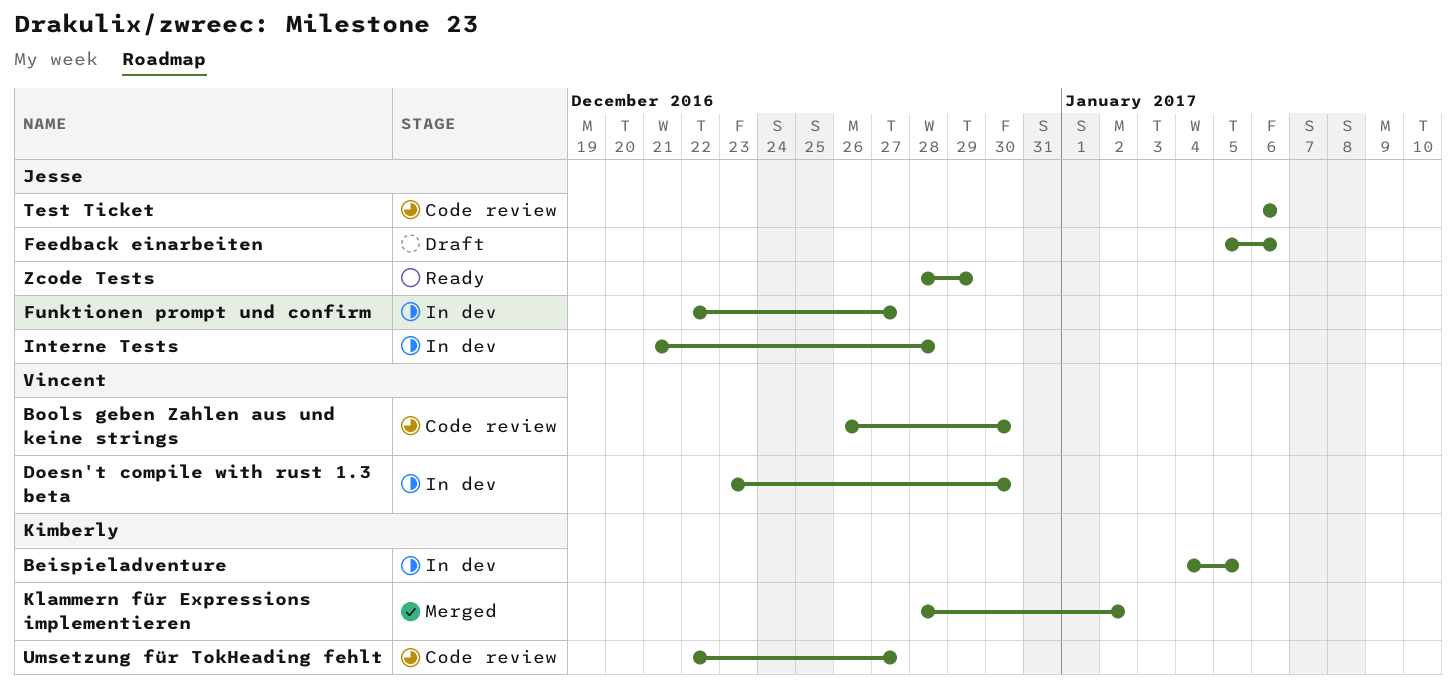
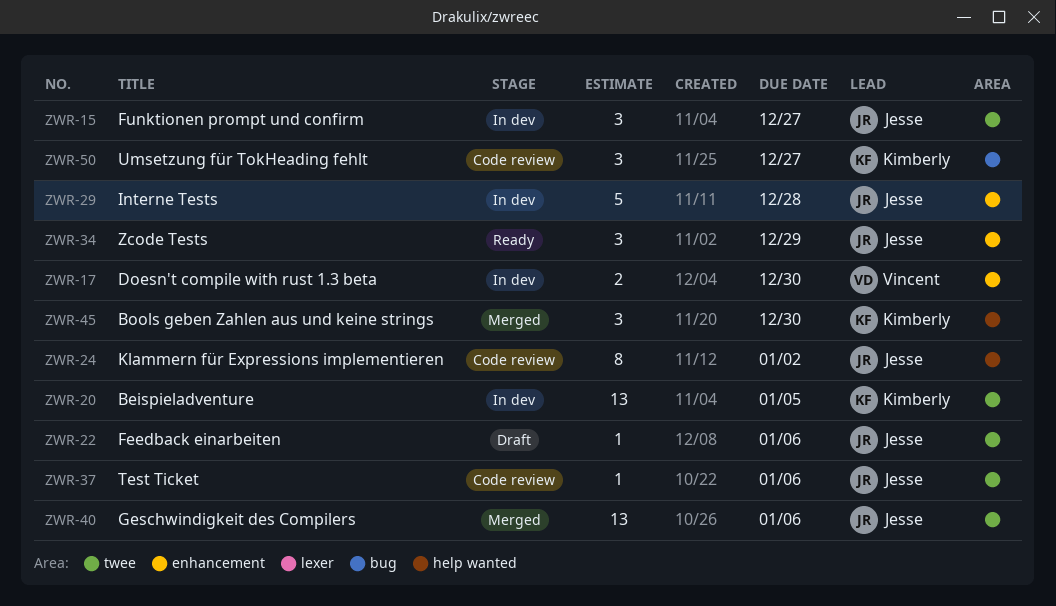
Bools geben Zahlen aus und keine strings, status: Code review -> Merged
Bools geben Zahlen aus und keine strings, owner: Vincent -> Kimberly
Geschwindigkeit des Compilers: none -> present
Klammern für Expressions implementieren, status: Merged -> Code review
Klammern für Expressions implementieren, owner: Kimberly -> Jesse

